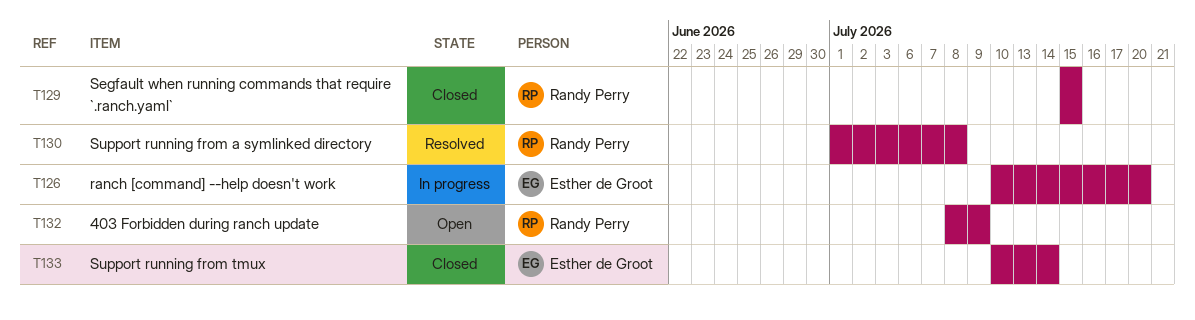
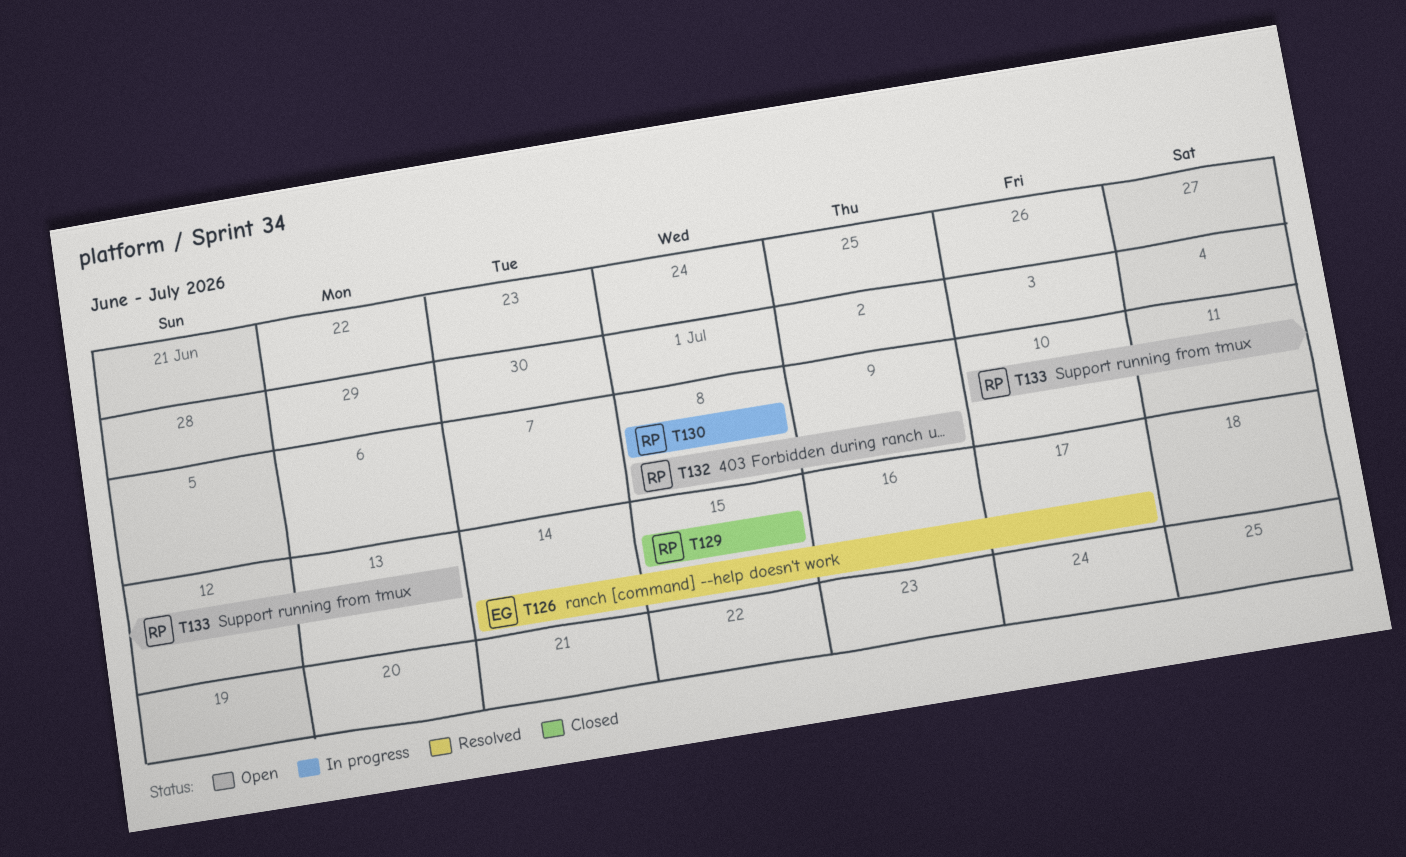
T126, status: In progress -> Resolved
T126, start: Jul 10 -> Jul 14
T126, due: Jul 20 -> Jul 17
T130, status: Resolved -> In progress
T130, start: Jul 1 -> Jul 8
T133, status: Closed -> Open
T133, owner: Esther de Groot -> Randy Perry
T133, due: Jul 14 -> Jul 13

